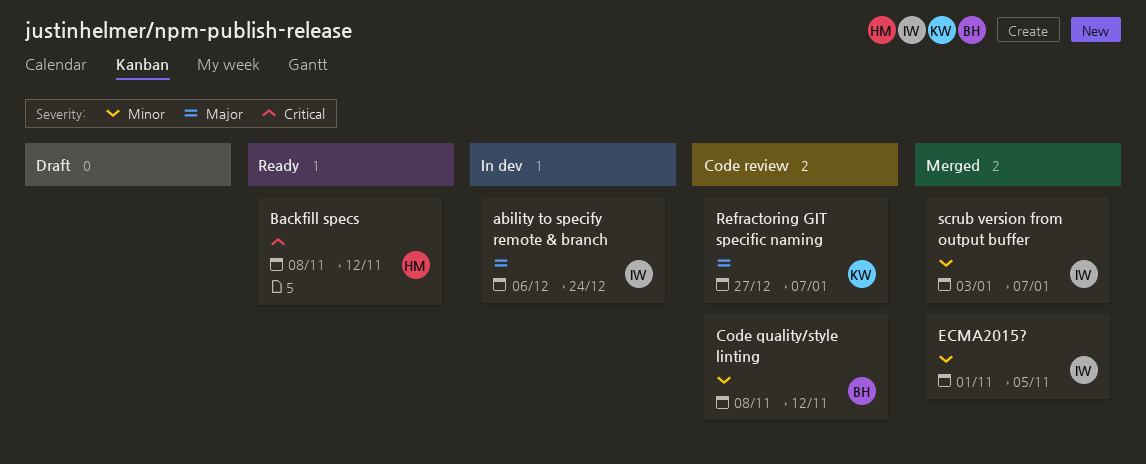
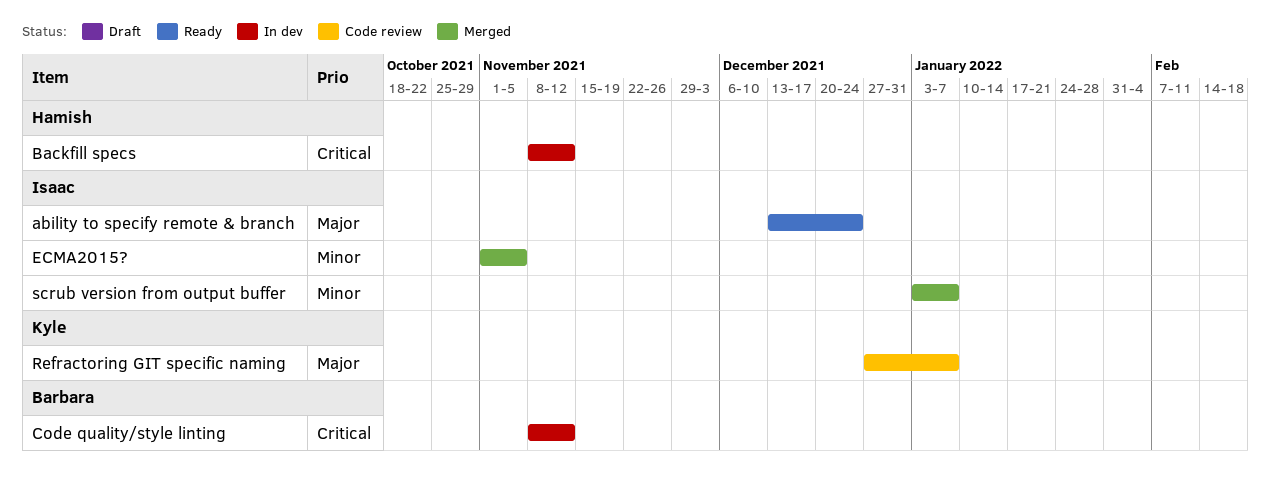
ability to specify remote & branch, status: In dev -> Ready
ability to specify remote & branch, start: Dec 6 -> Dec 13
Backfill specs, status: Ready -> In dev
Code quality/style linting, status: Code review -> In dev
Code quality/style linting, priority: Minor -> Critical

